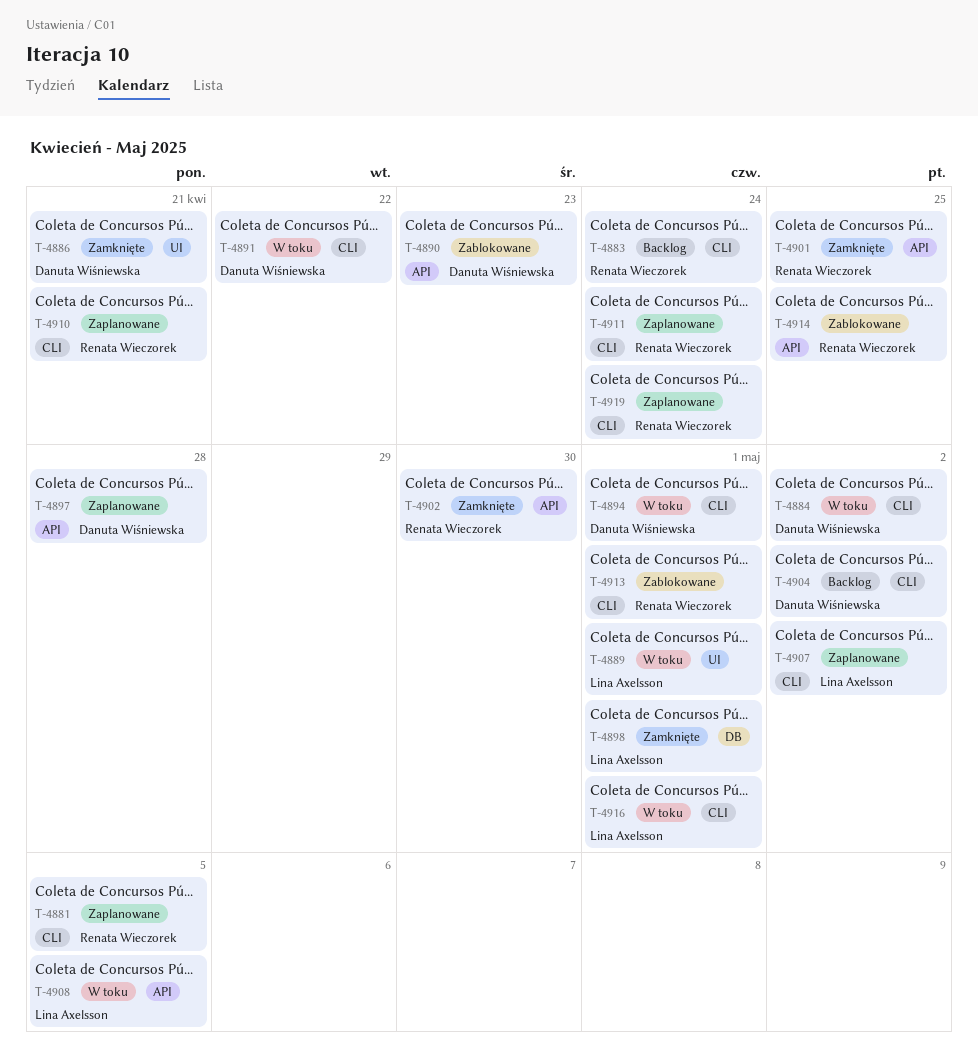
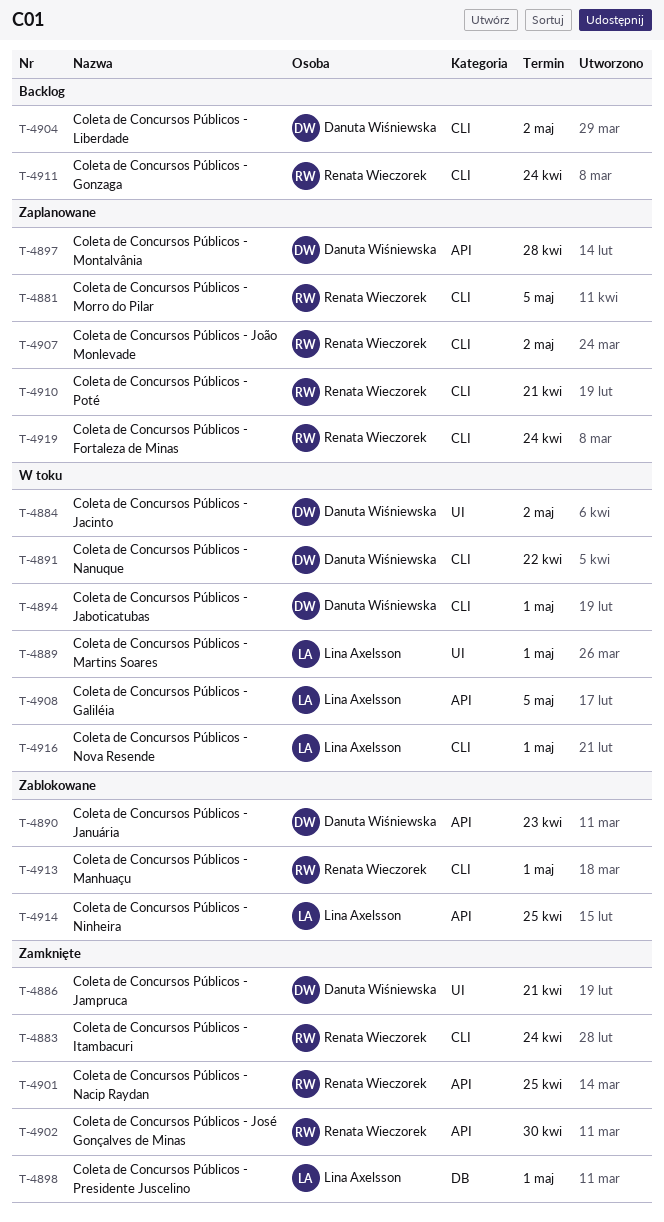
T-4883, status: Backlog -> Zamknięte
T-4884, label: CLI -> UI
T-4907, owner: Lina Axelsson -> Renata Wieczorek
T-4911, status: Zaplanowane -> Backlog
T-4914, owner: Renata Wieczorek -> Lina Axelsson

